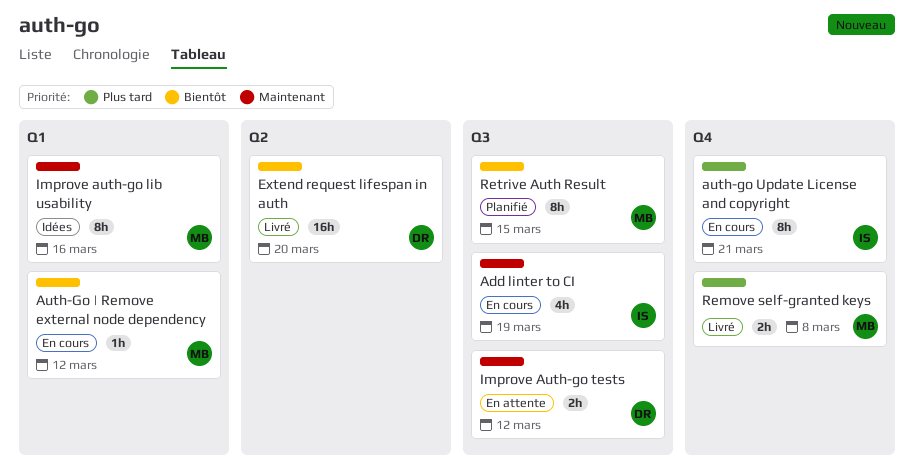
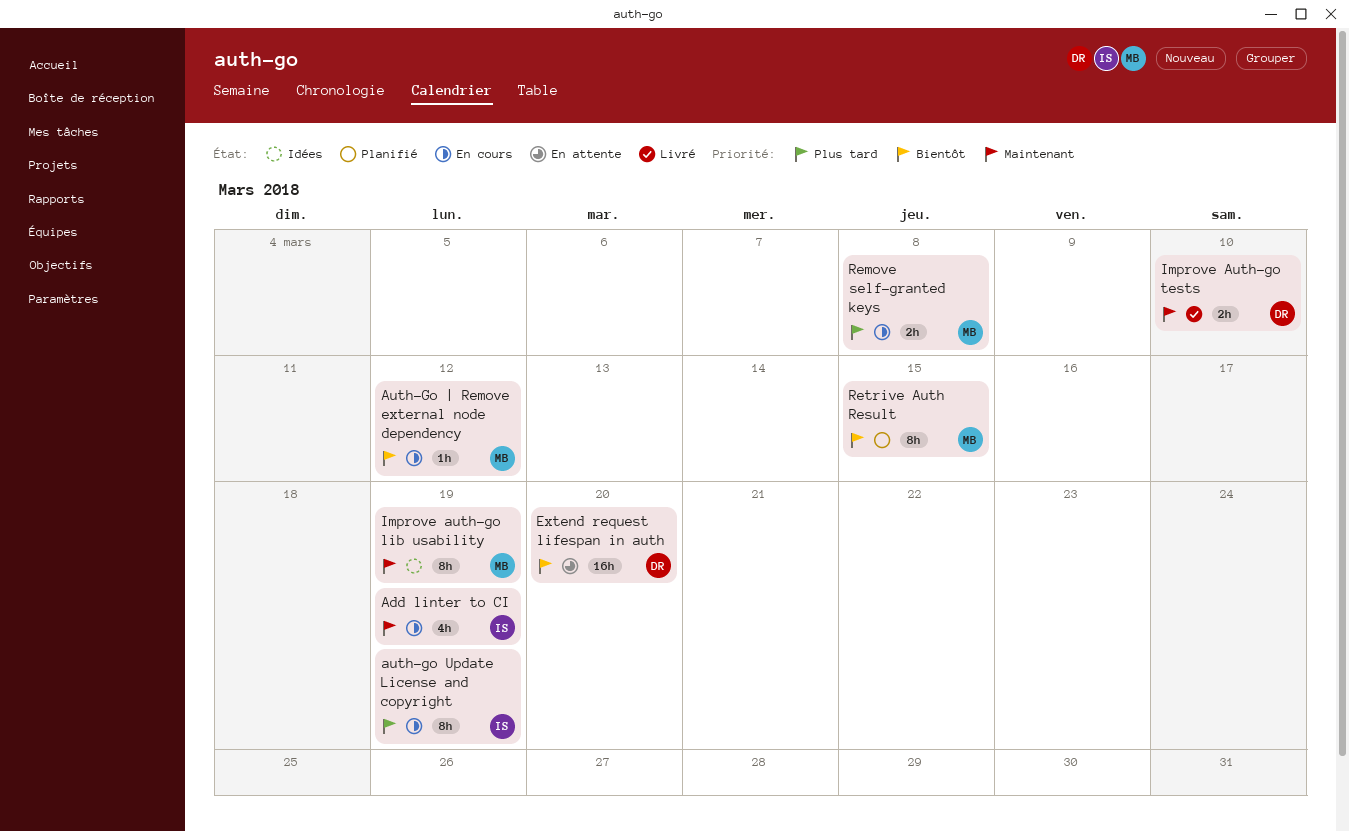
auth-go Update License and copyright, due: Mar 21 -> Mar 19
Extend request lifespan in auth, status: Livré -> En attente
Improve auth-go lib usability, due: Mar 16 -> Mar 19
Improve Auth-go tests, status: En attente -> Livré
Improve Auth-go tests, due: Mar 12 -> Mar 10
Remove self-granted keys, status: Livré -> En cours

